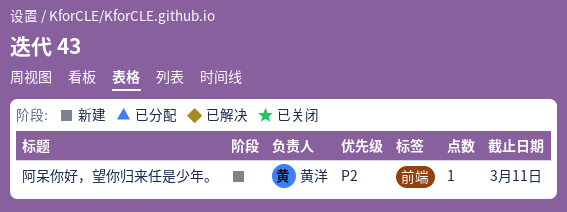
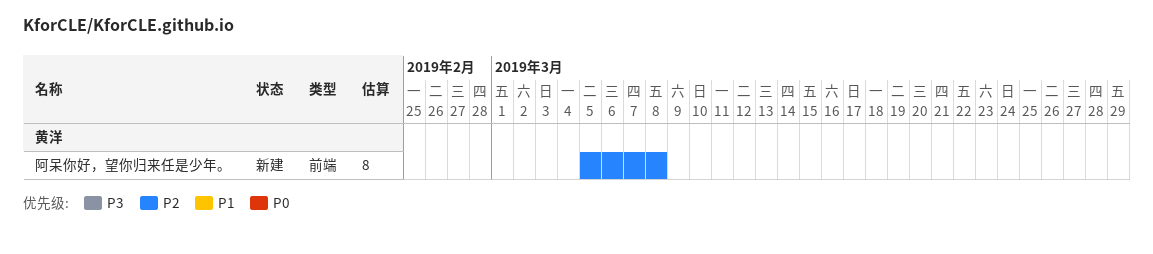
阿呆你好，望你归来任是少年。, estimate: 1 -> 8
阿呆你好，望你归来任是少年。, due: Mar 11 -> Mar 8

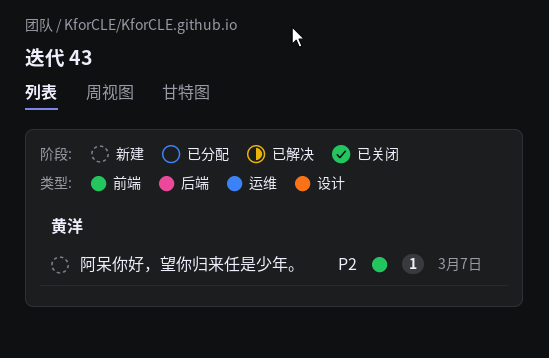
阿呆你好，望你归来任是少年。, estimate: 8 -> 1
阿呆你好，望你归来任是少年。, due: Mar 8 -> Mar 7

